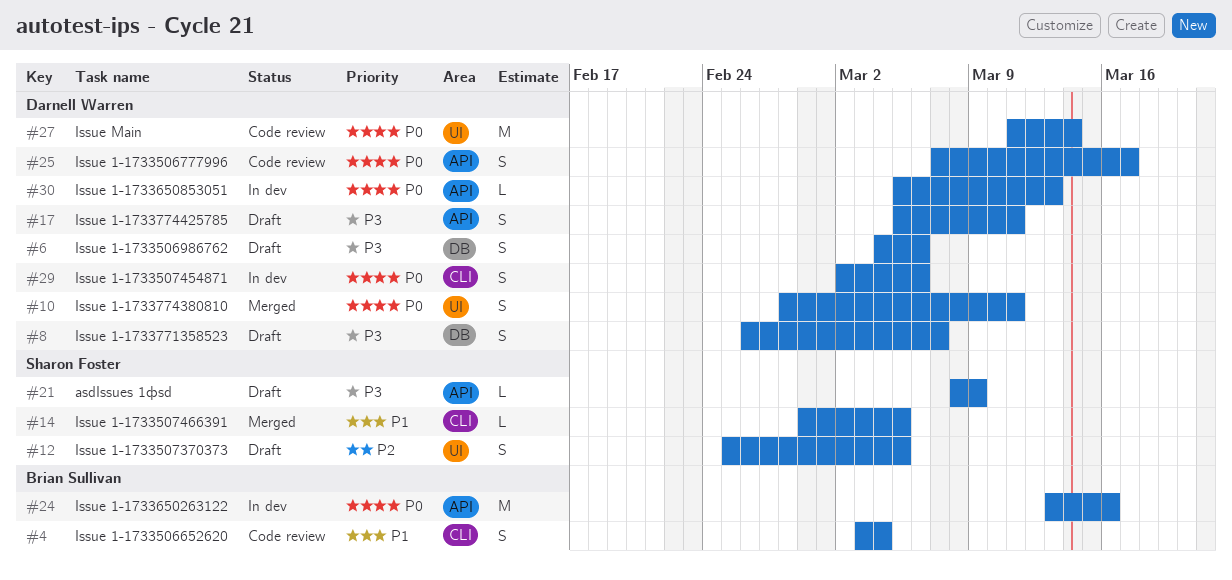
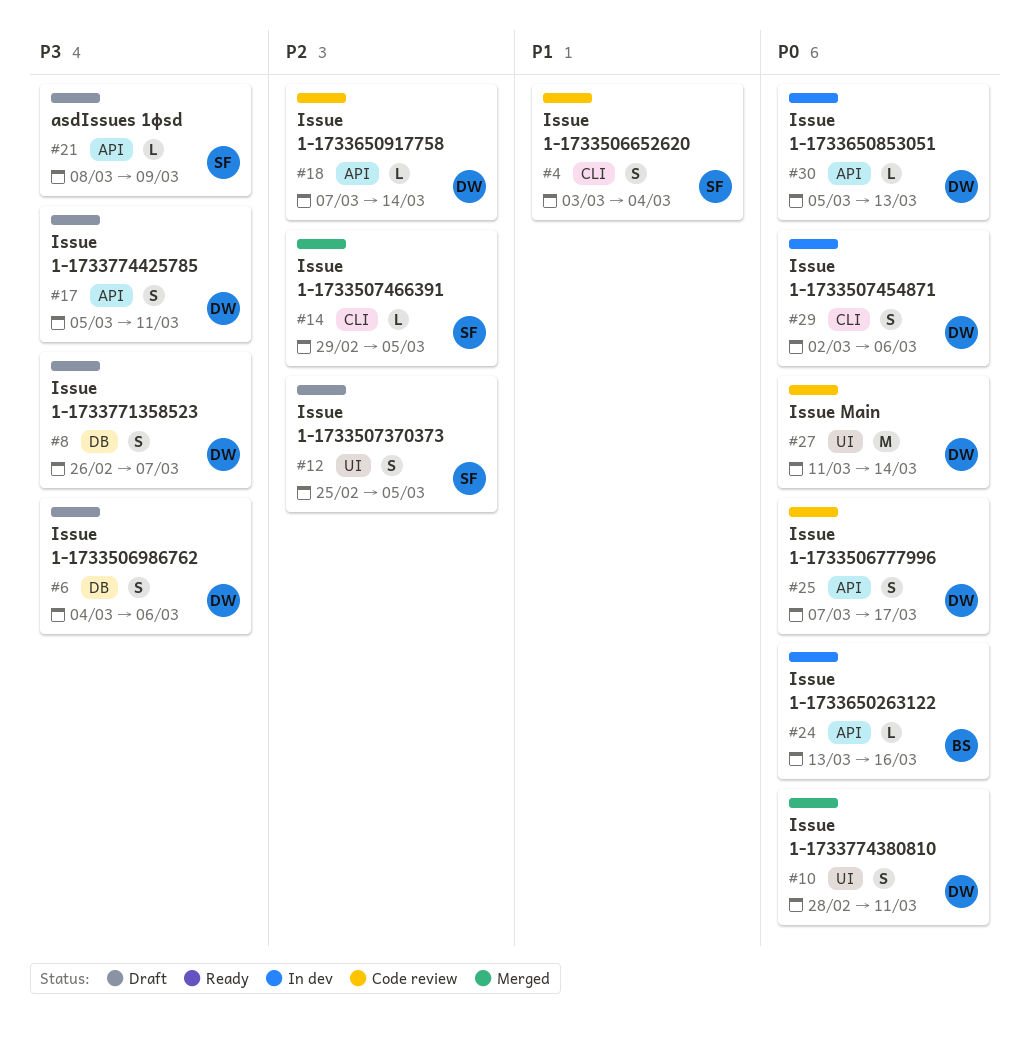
#4, owner: Brian Sullivan -> Sharon Foster
#14, priority: P1 -> P2
#18: none -> present
#24, estimate: M -> L

